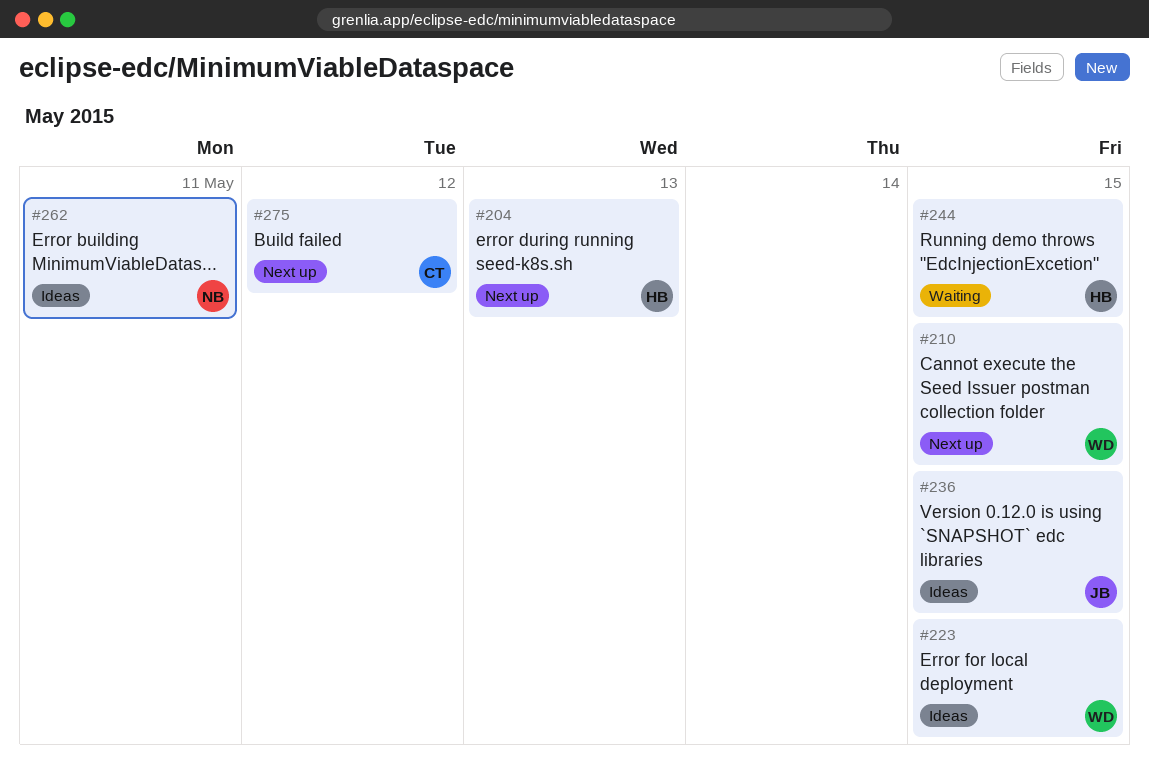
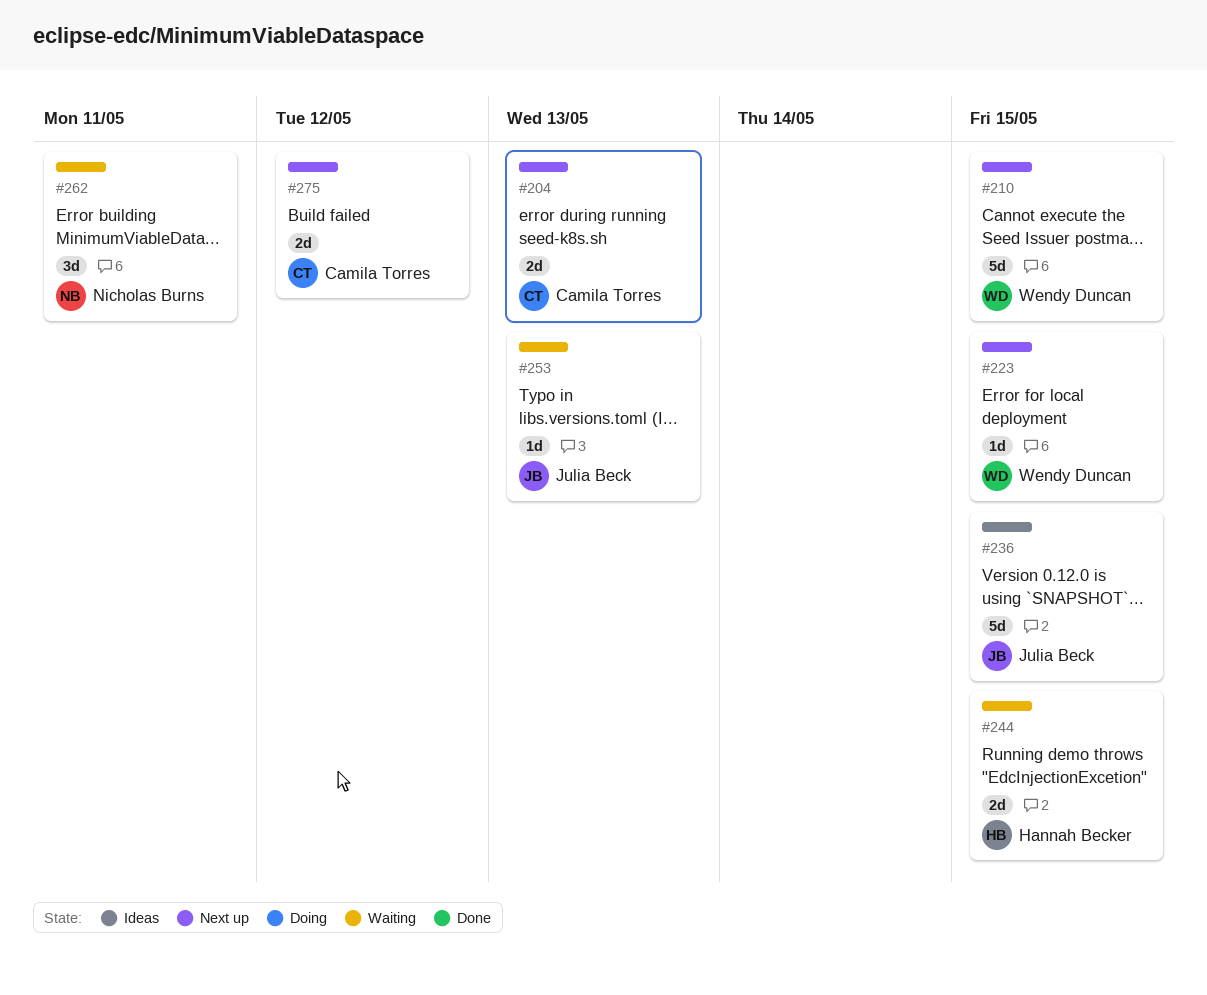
#204, owner: Hannah Becker -> Camila Torres
#223, status: Ideas -> Next up
#253: none -> present
#262, status: Ideas -> Waiting

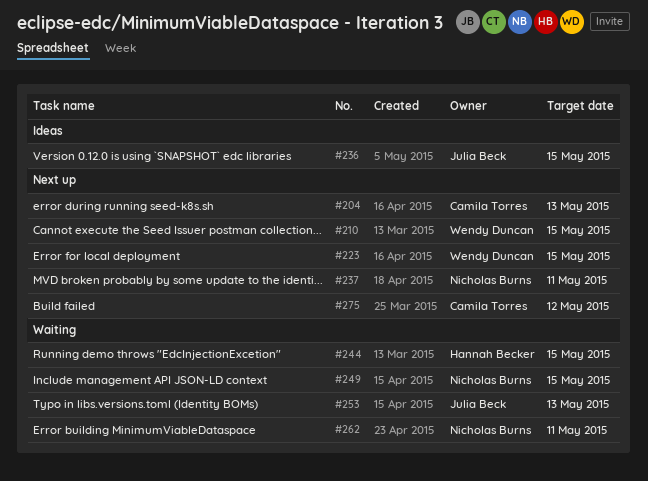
#237: none -> present
#249: none -> present

